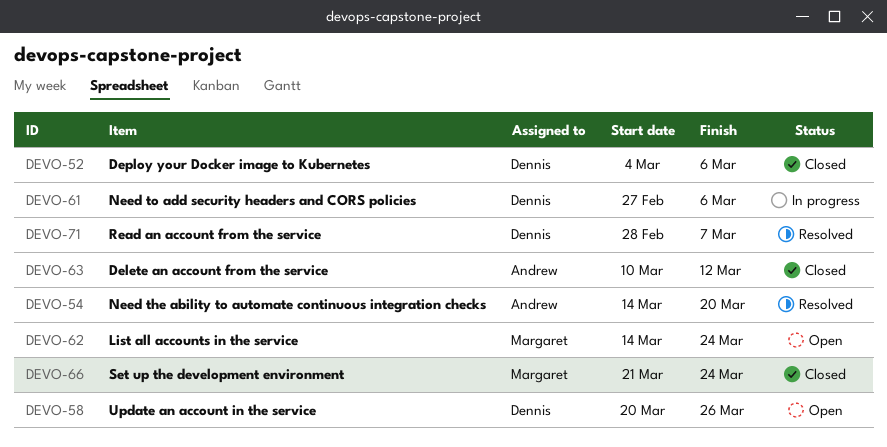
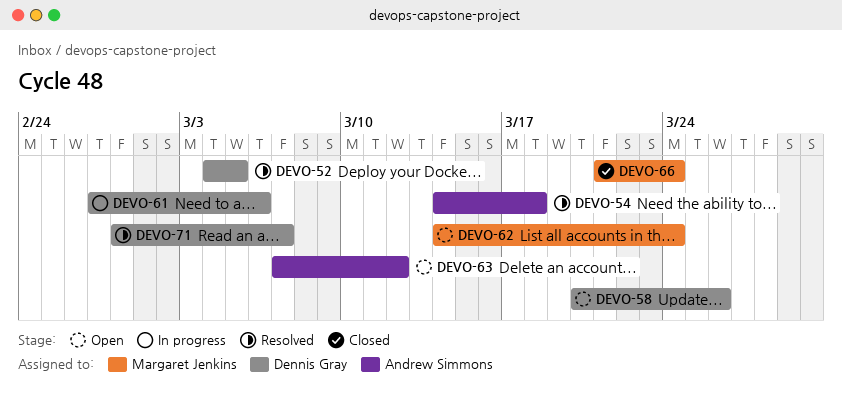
DEVO-52, status: Closed -> Resolved
DEVO-52, due: Mar 6 -> Mar 5
DEVO-54, due: Mar 20 -> Mar 18
DEVO-63, status: Closed -> Open
DEVO-63, start: Mar 10 -> Mar 7

